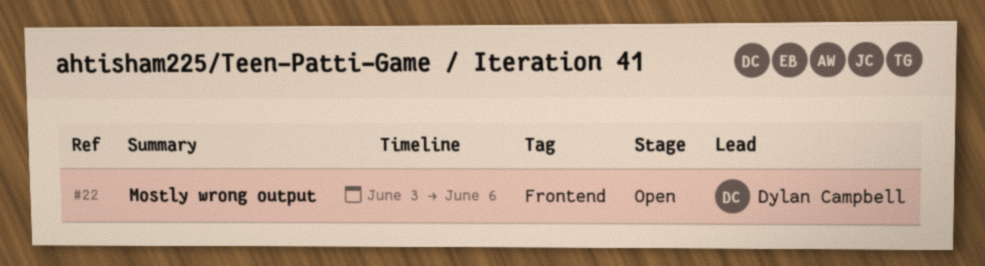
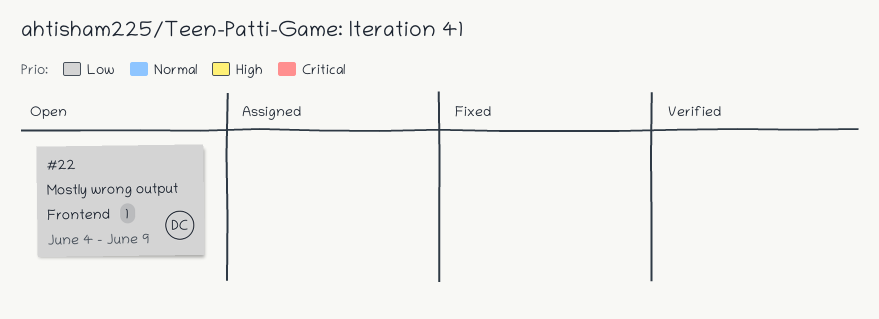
#22, start: Jun 3 -> Jun 4
#22, due: Jun 6 -> Jun 9

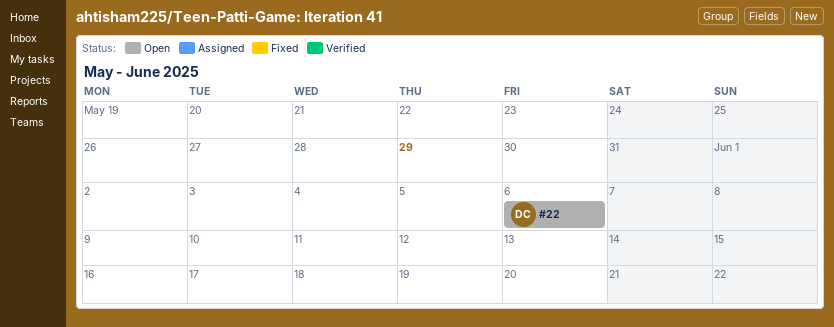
#22, start: Jun 4 -> Jun 6
#22, due: Jun 9 -> Jun 6

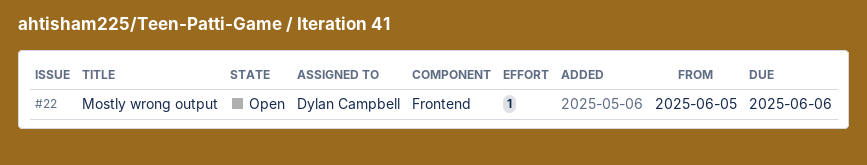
#22, start: Jun 6 -> Jun 5

